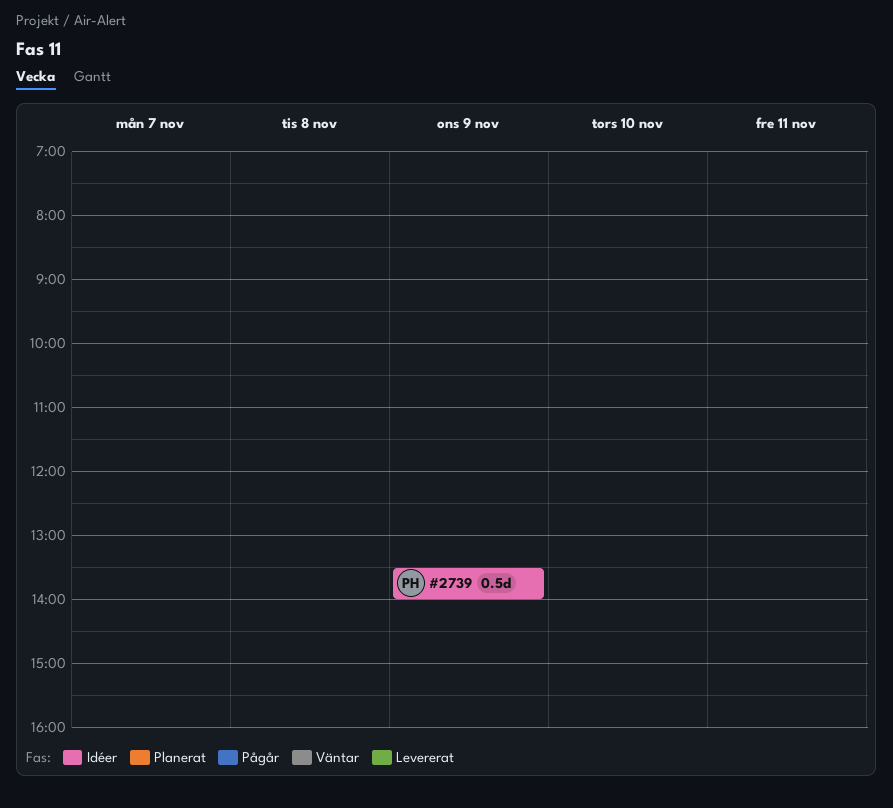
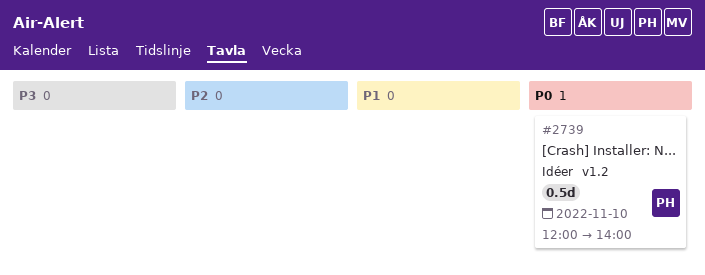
#2739, day: Nov 9 -> Nov 10
#2739, begins: 13:30 -> 12:00

